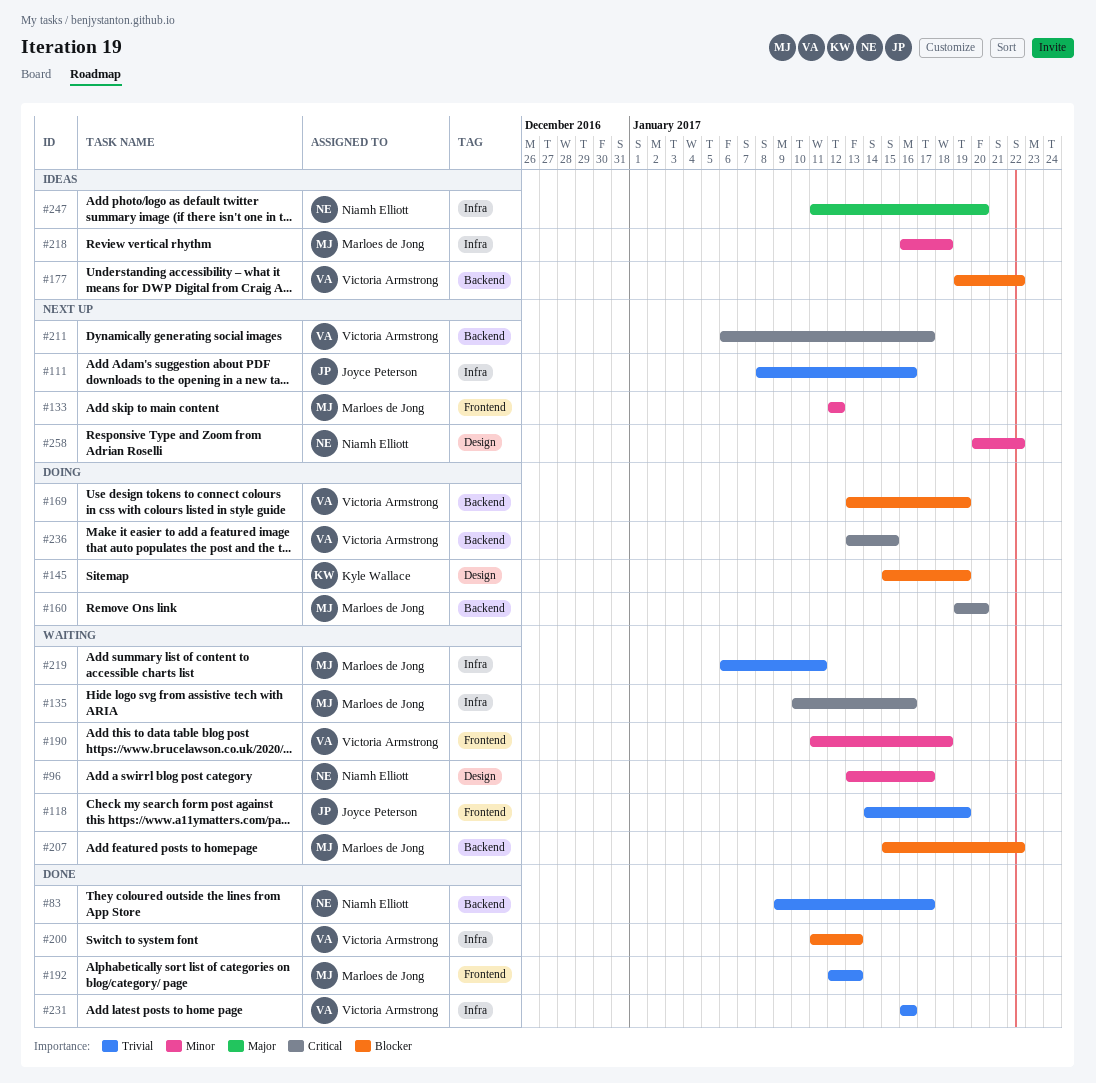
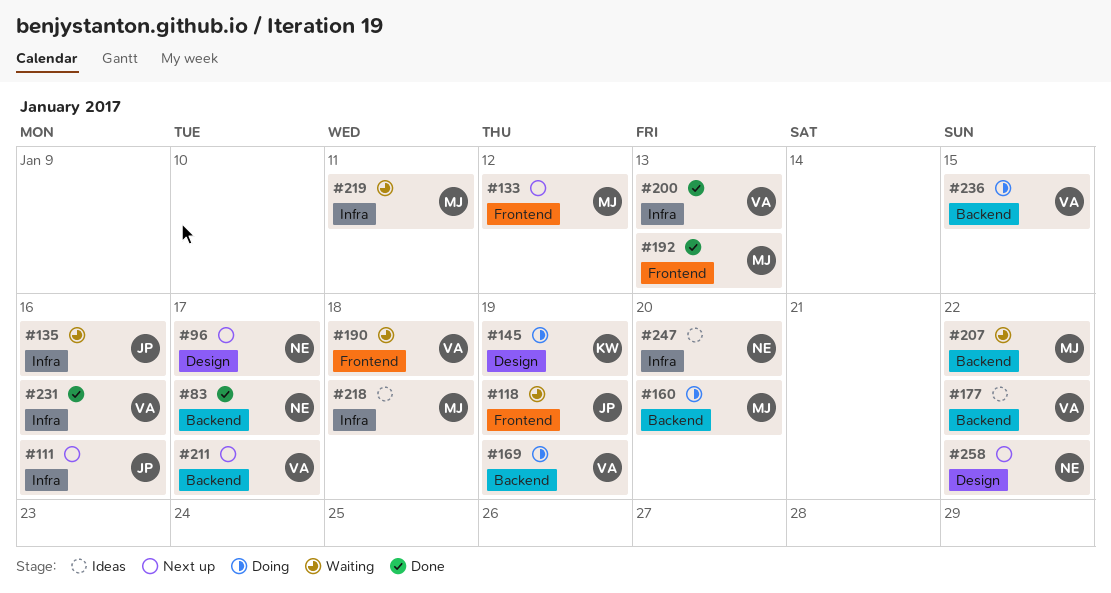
#96, status: Waiting -> Next up
#135, owner: Marloes de Jong -> Joyce Peterson

